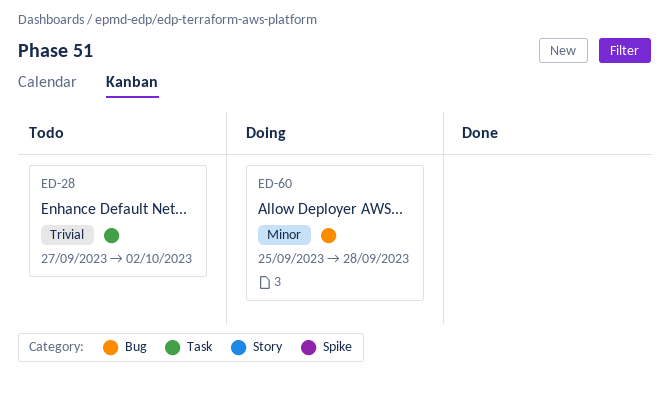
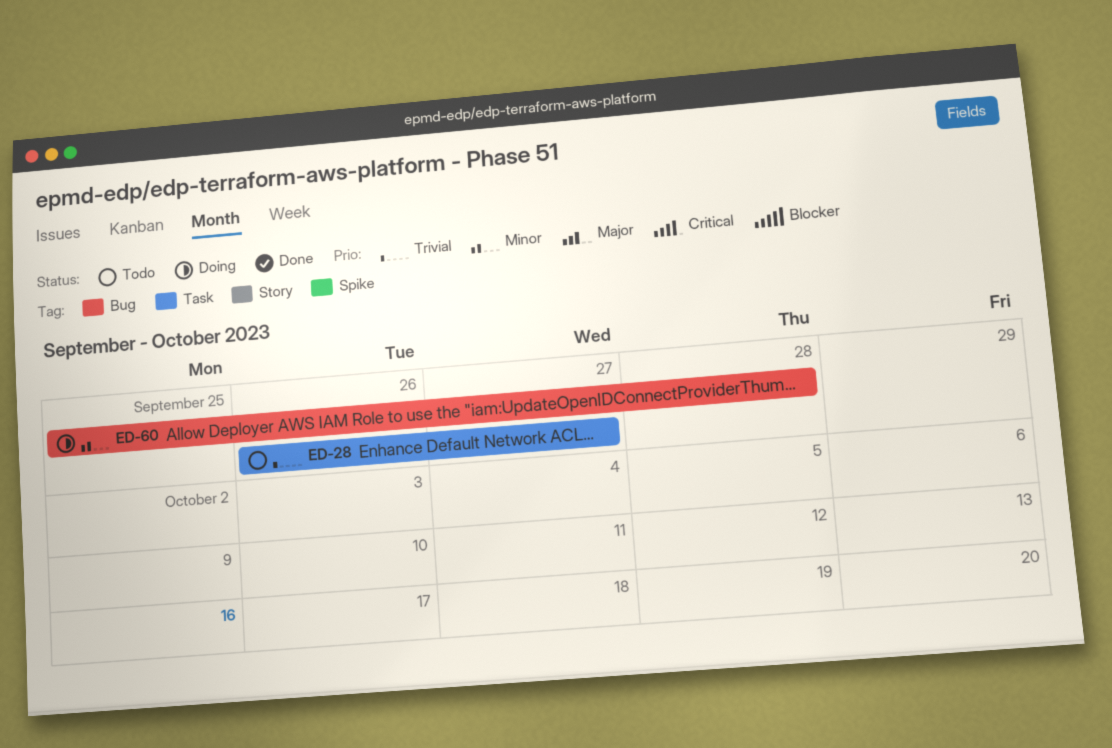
ED-28, start: Sep 27 -> Sep 26
ED-28, due: Oct 2 -> Sep 27

